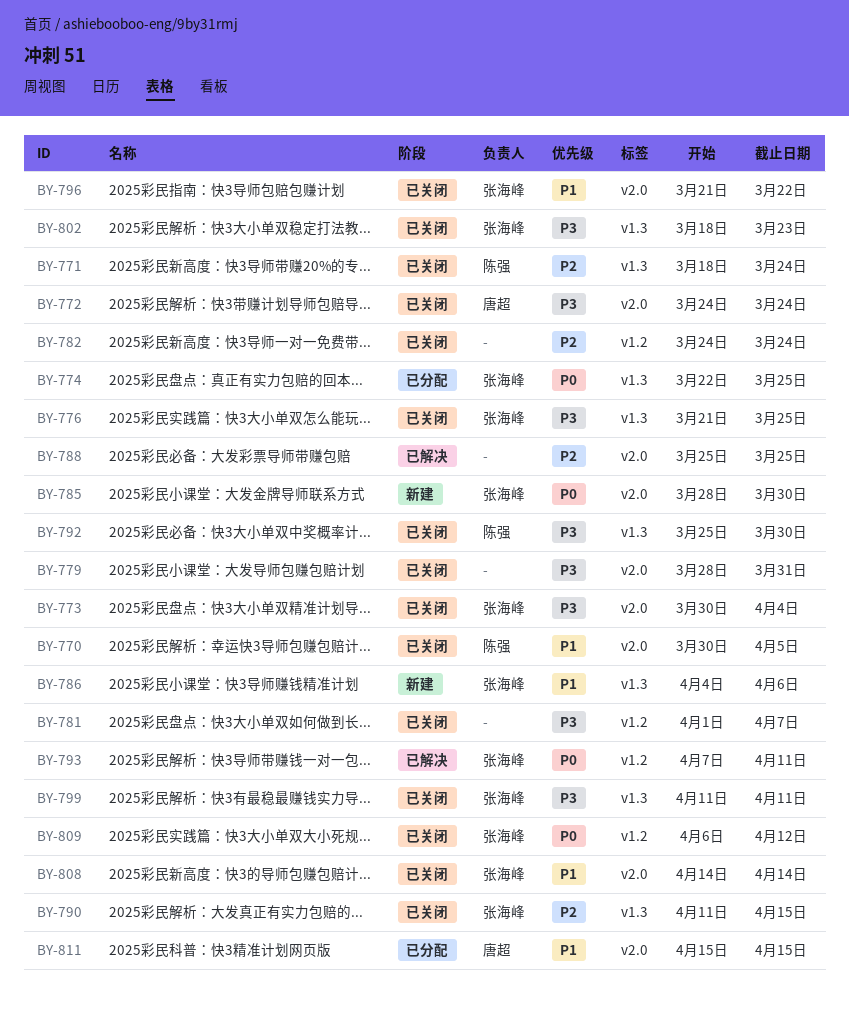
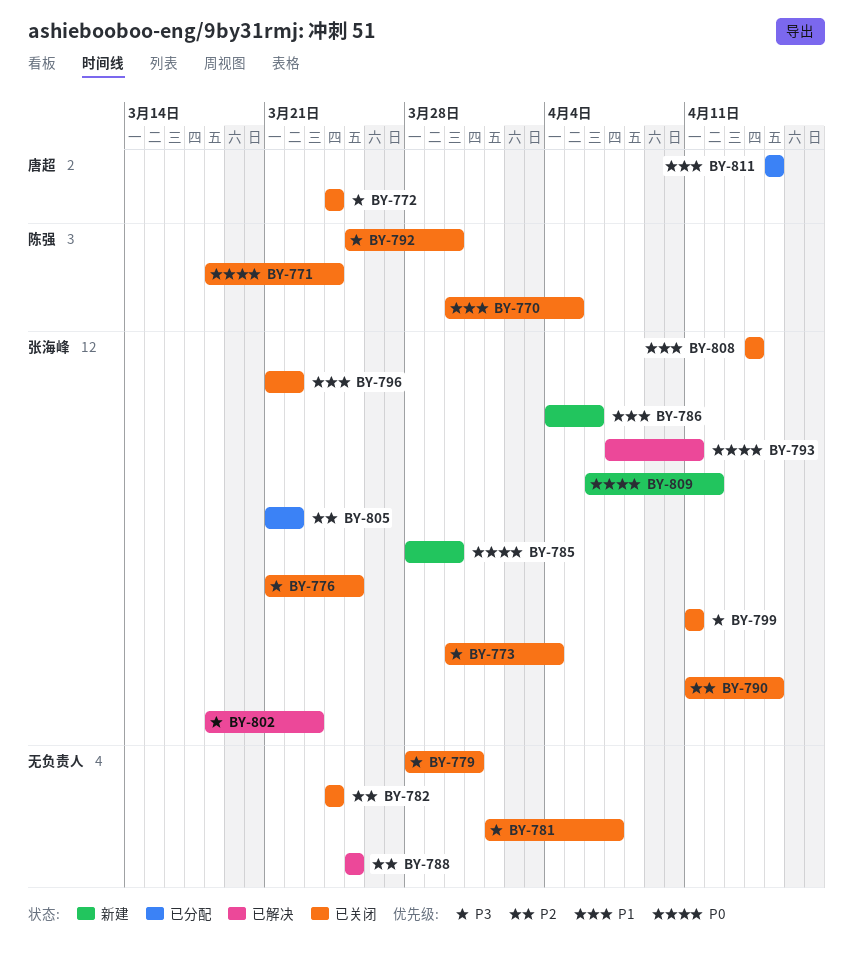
BY-771, priority: P2 -> P0
BY-774: present -> none
BY-802, status: 已关闭 -> 已解决
BY-805: none -> present
BY-809, status: 已关闭 -> 新建

